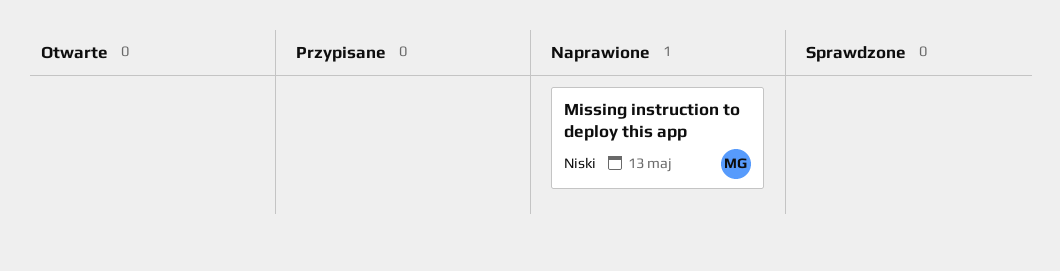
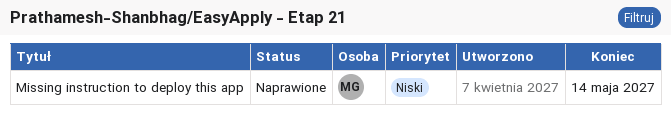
Missing instruction to deploy this app, due: May 13 -> May 14

